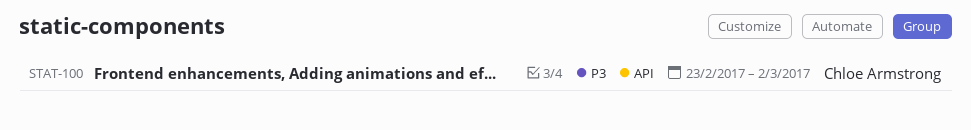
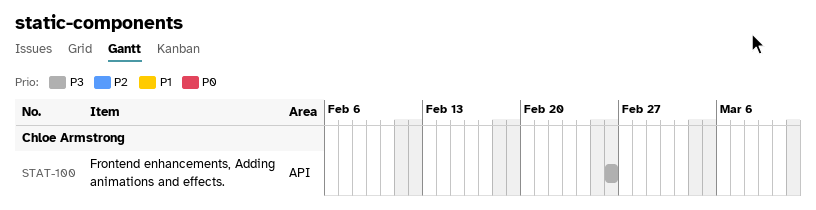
STAT-100, start: Feb 23 -> Feb 26
STAT-100, due: Mar 2 -> Feb 26

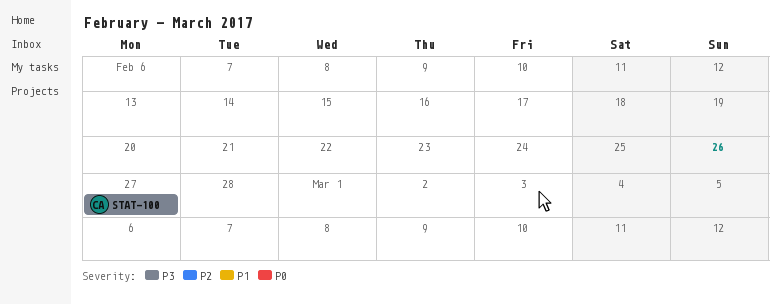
STAT-100, start: Feb 26 -> Feb 27
STAT-100, due: Feb 26 -> Feb 27

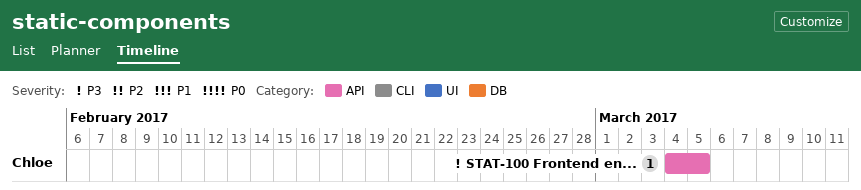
STAT-100, start: Feb 27 -> Mar 4
STAT-100, due: Feb 27 -> Mar 5

